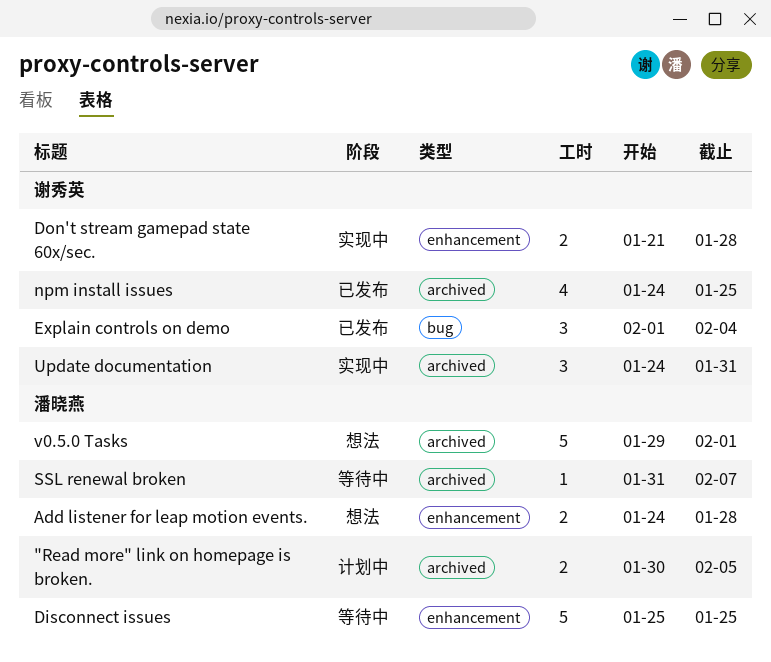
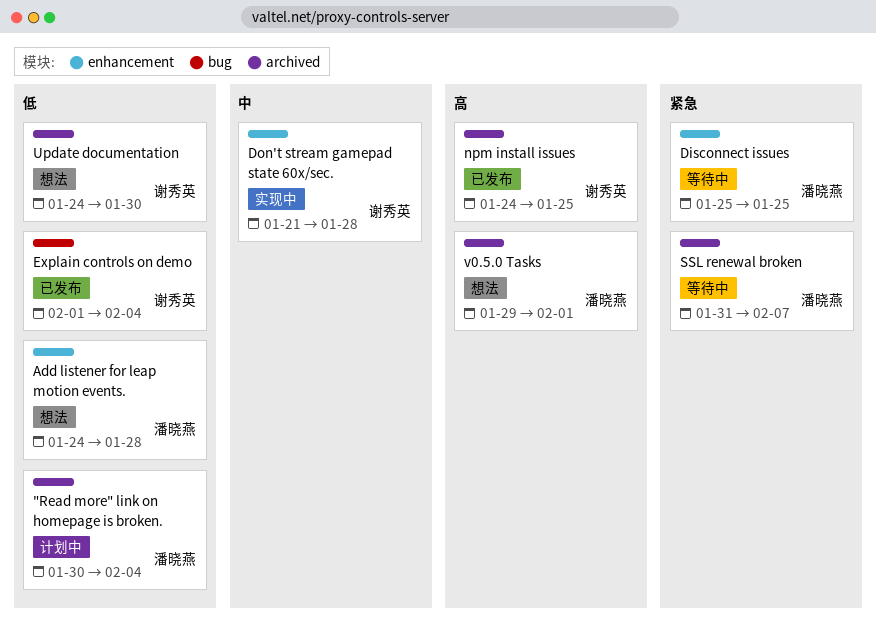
"Read more" link on homepage is broken., due: Feb 5 -> Feb 4
Update documentation, status: 实现中 -> 想法
Update documentation, due: Jan 31 -> Jan 30

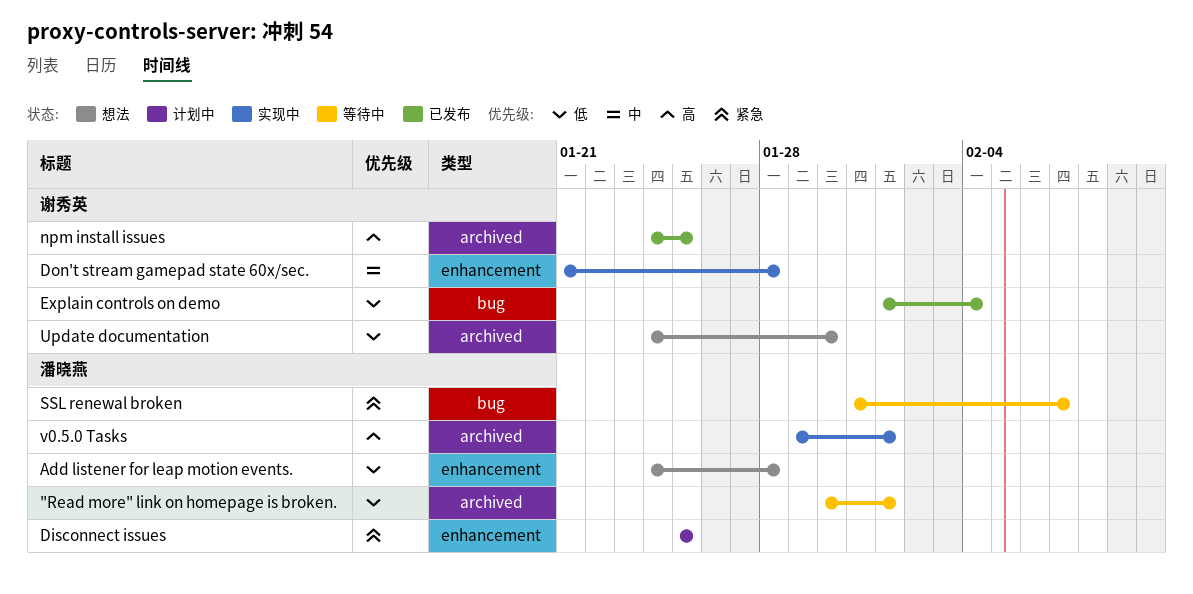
"Read more" link on homepage is broken., status: 计划中 -> 等待中
"Read more" link on homepage is broken., due: Feb 4 -> Feb 1
Disconnect issues, status: 等待中 -> 计划中
SSL renewal broken, label: archived -> bug
v0.5.0 Tasks, status: 想法 -> 实现中

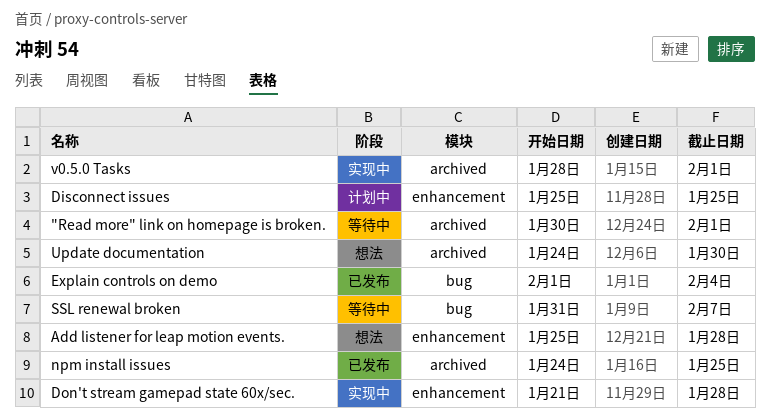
Add listener for leap motion events., start: Jan 24 -> Jan 25
v0.5.0 Tasks, start: Jan 29 -> Jan 28

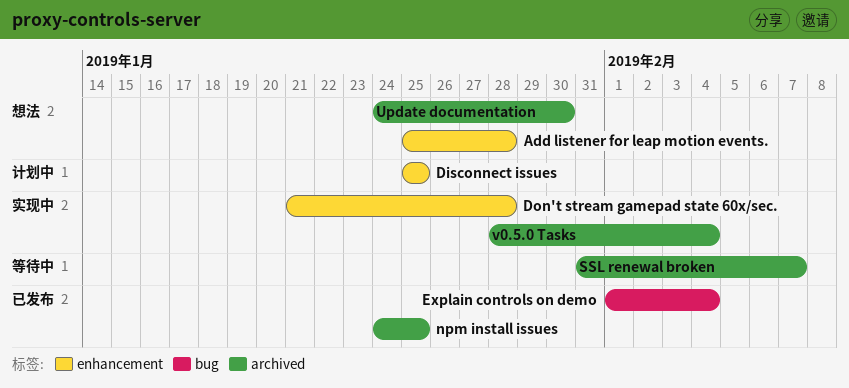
"Read more" link on homepage is broken.: present -> none
SSL renewal broken, label: bug -> archived
v0.5.0 Tasks, due: Feb 1 -> Feb 4

